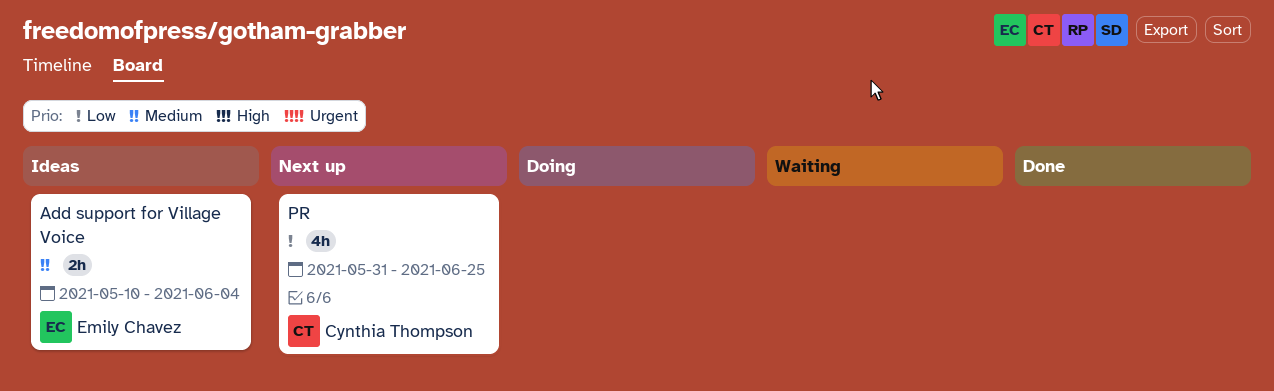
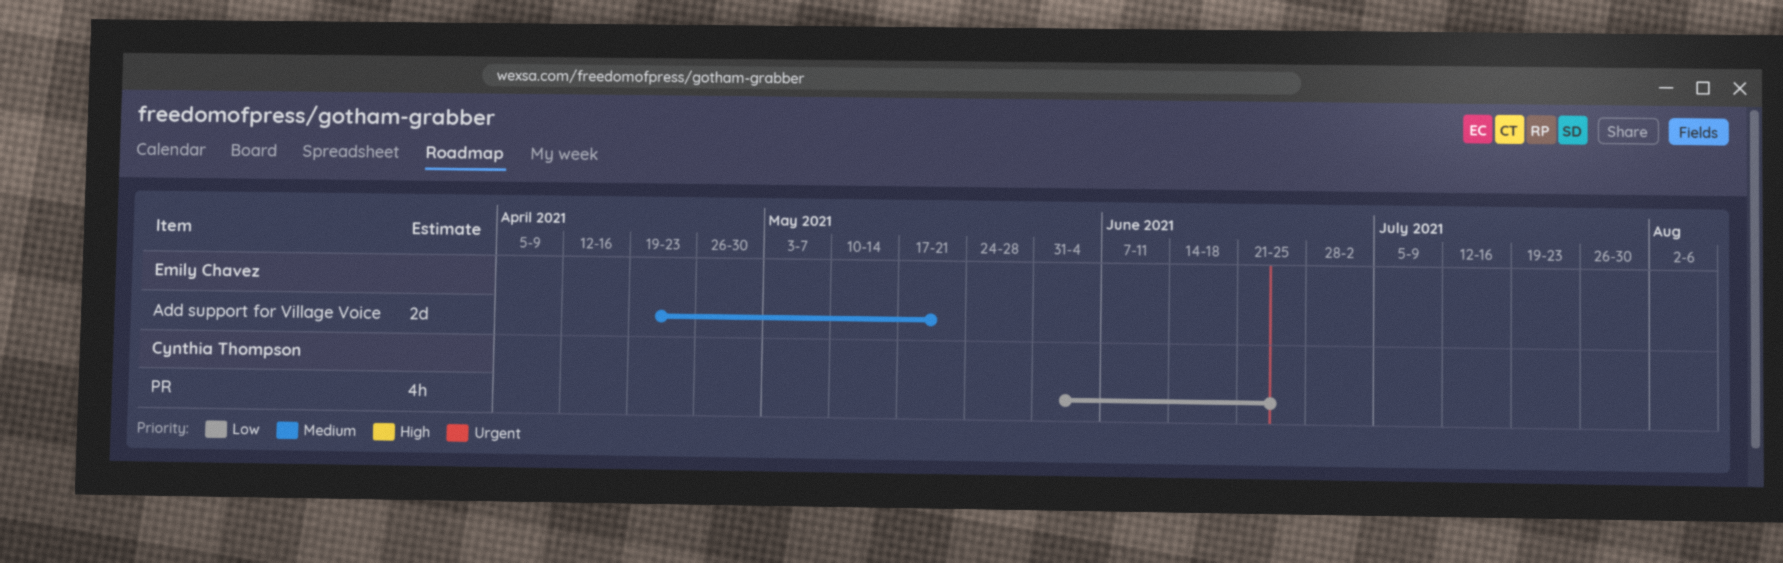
Add support for Village Voice, estimate: 2h -> 2d
Add support for Village Voice, start: May 10 -> Apr 19
Add support for Village Voice, due: Jun 4 -> May 21

